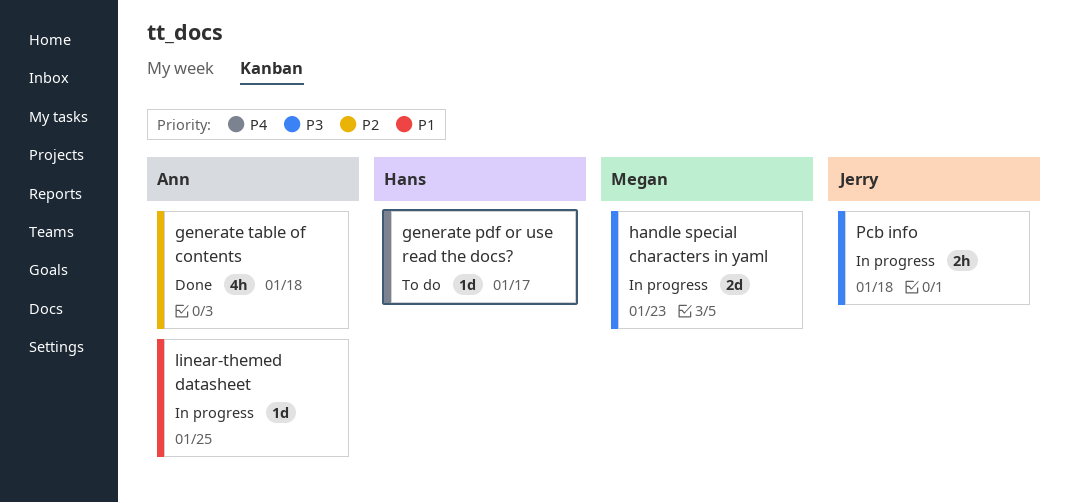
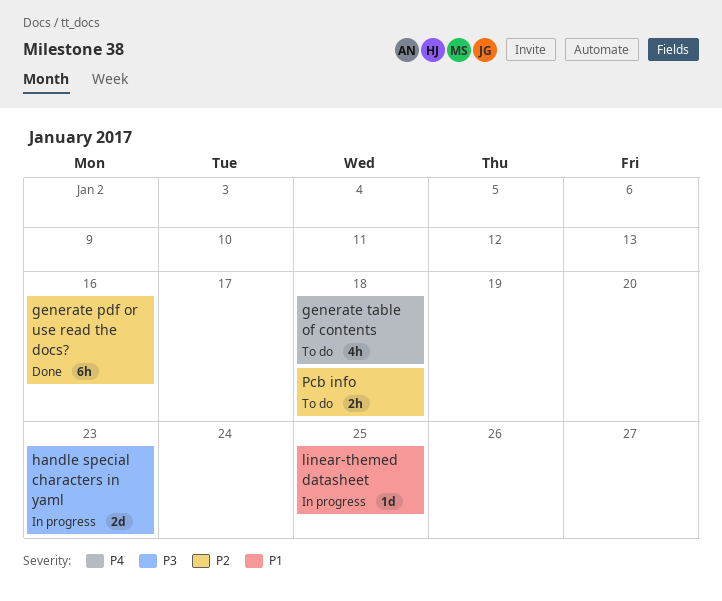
generate pdf or use read the docs?, status: To do -> Done
generate pdf or use read the docs?, priority: P4 -> P2
generate pdf or use read the docs?, estimate: 1d -> 6h
generate pdf or use read the docs?, due: Jan 17 -> Jan 16
generate table of contents, status: Done -> To do
generate table of contents, priority: P2 -> P4
Pcb info, status: In progress -> To do
Pcb info, priority: P3 -> P2

